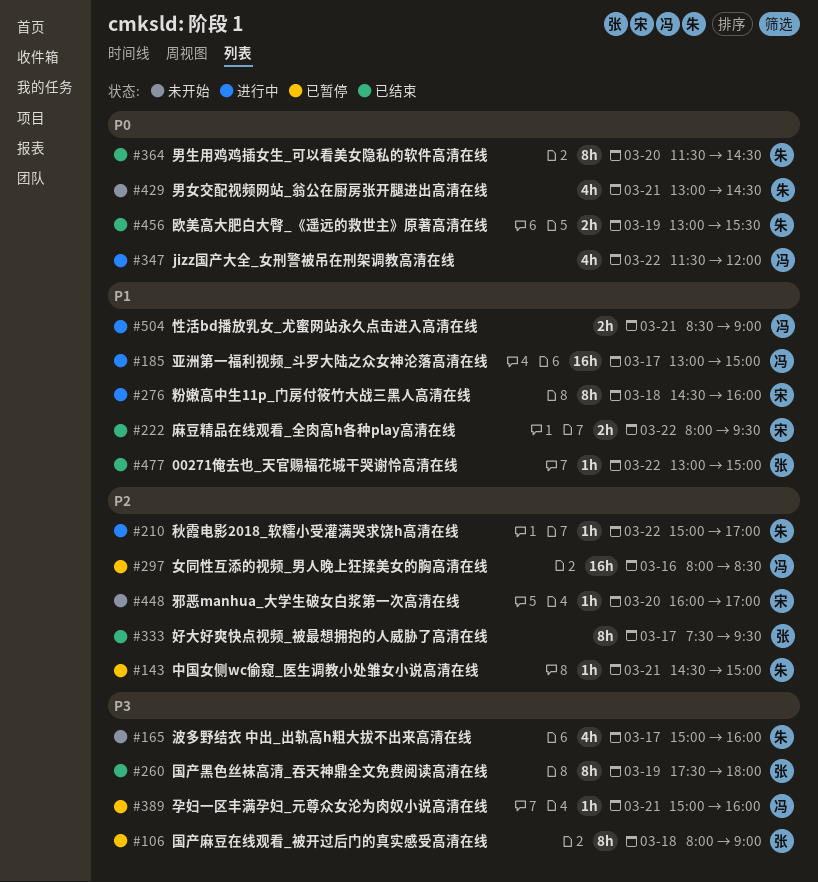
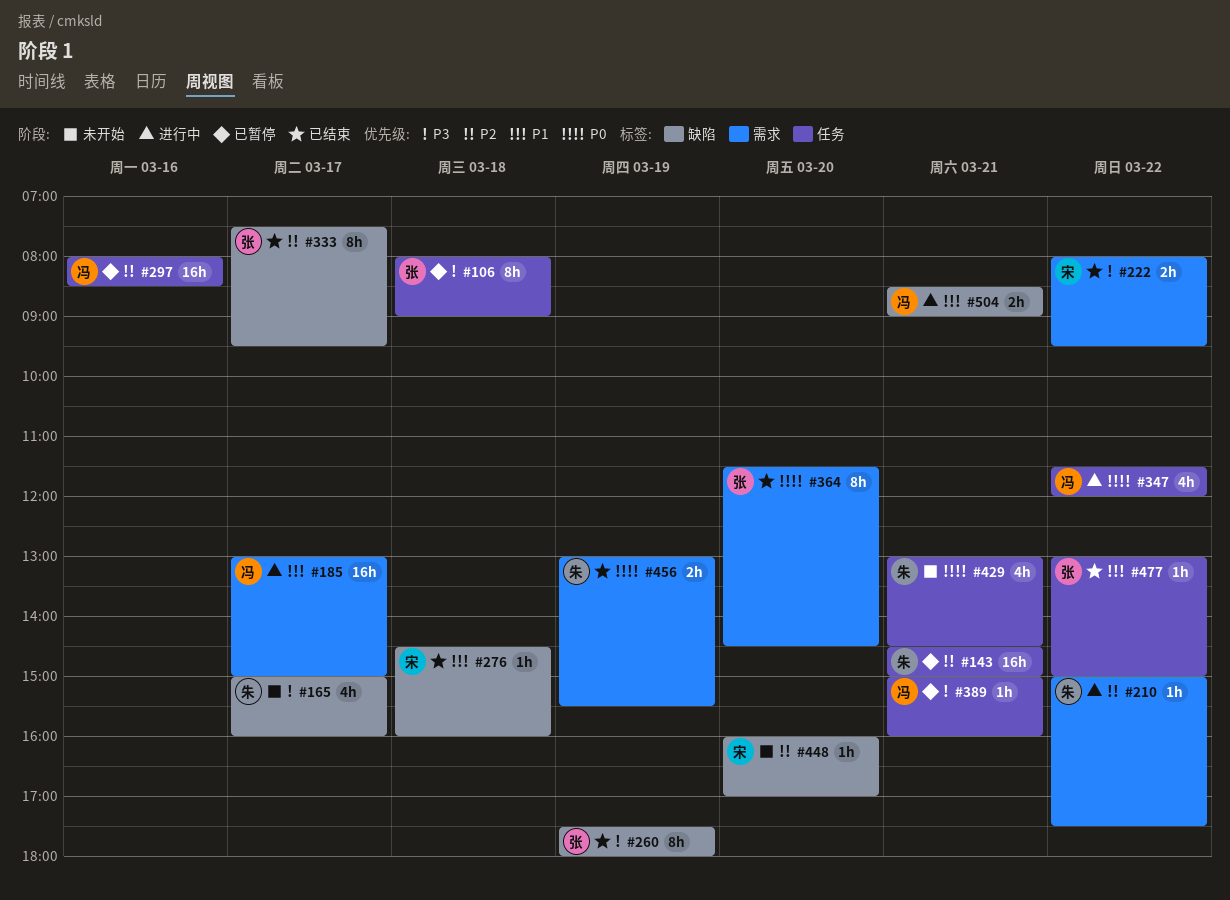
#143, estimate: 1h -> 16h
#210, ends: 17:00 -> 17:30
#222, priority: P1 -> P3
#276, status: 进行中 -> 已结束
#276, estimate: 8h -> 1h
#364, owner: 朱 -> 张

